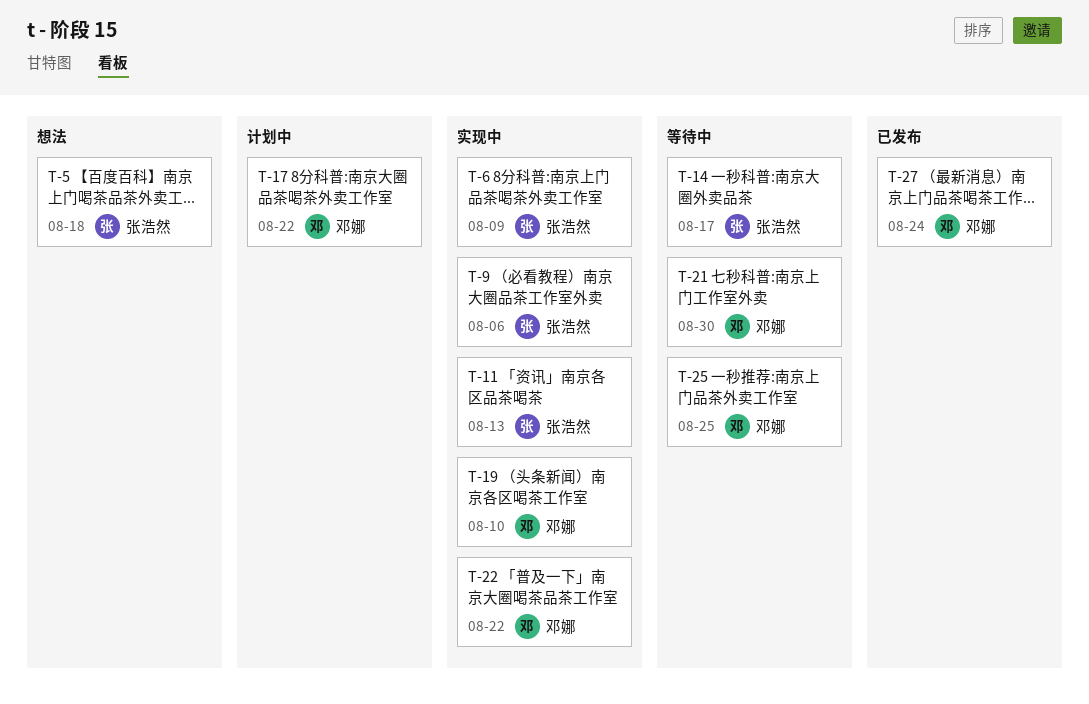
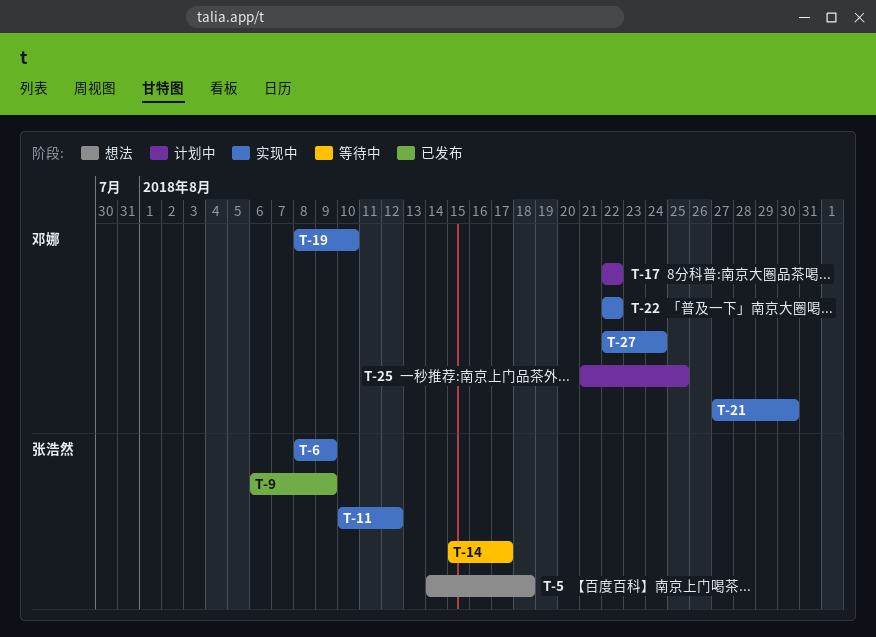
T-9, status: 实现中 -> 已发布
T-9, due: Aug 6 -> Aug 9
T-11, due: Aug 13 -> Aug 12
T-21, status: 等待中 -> 实现中
T-25, status: 等待中 -> 计划中
T-27, status: 已发布 -> 实现中

